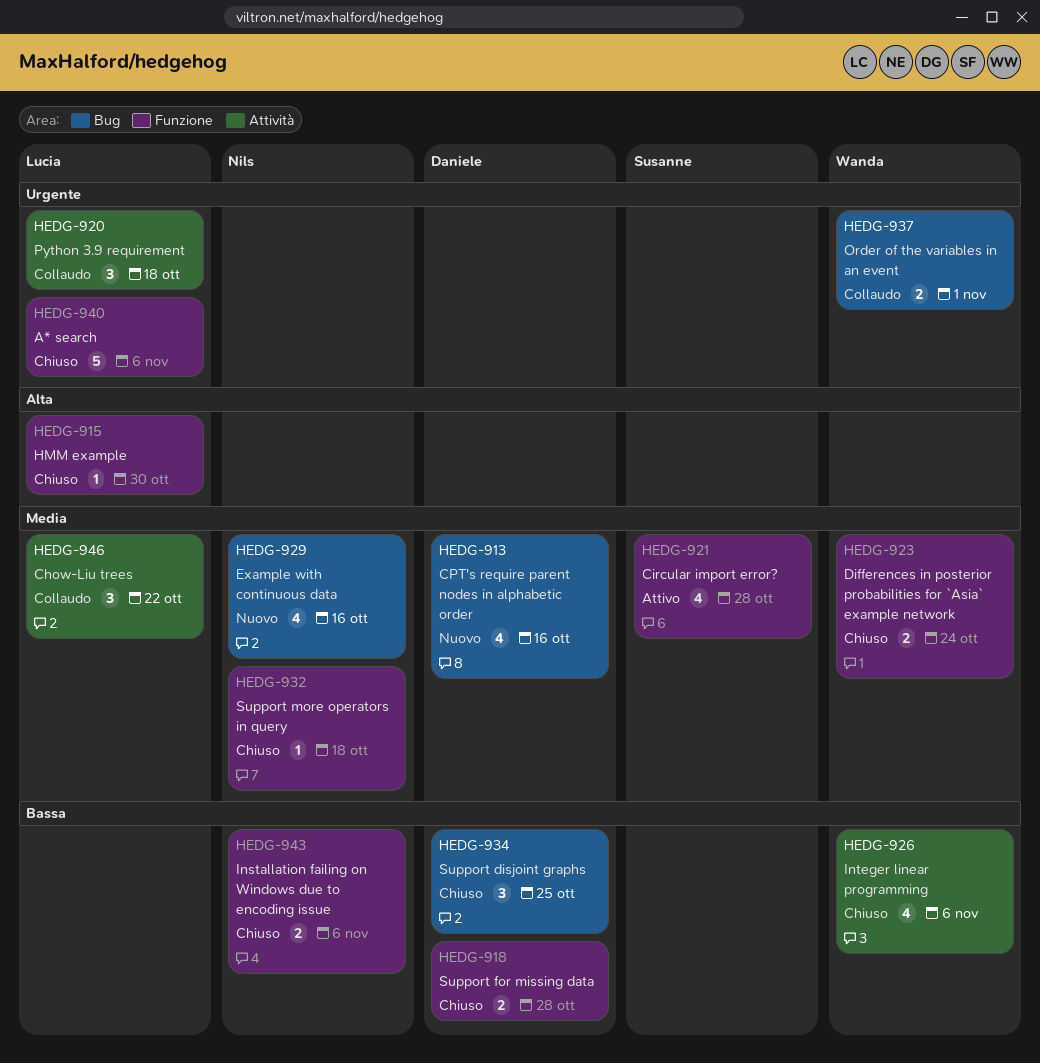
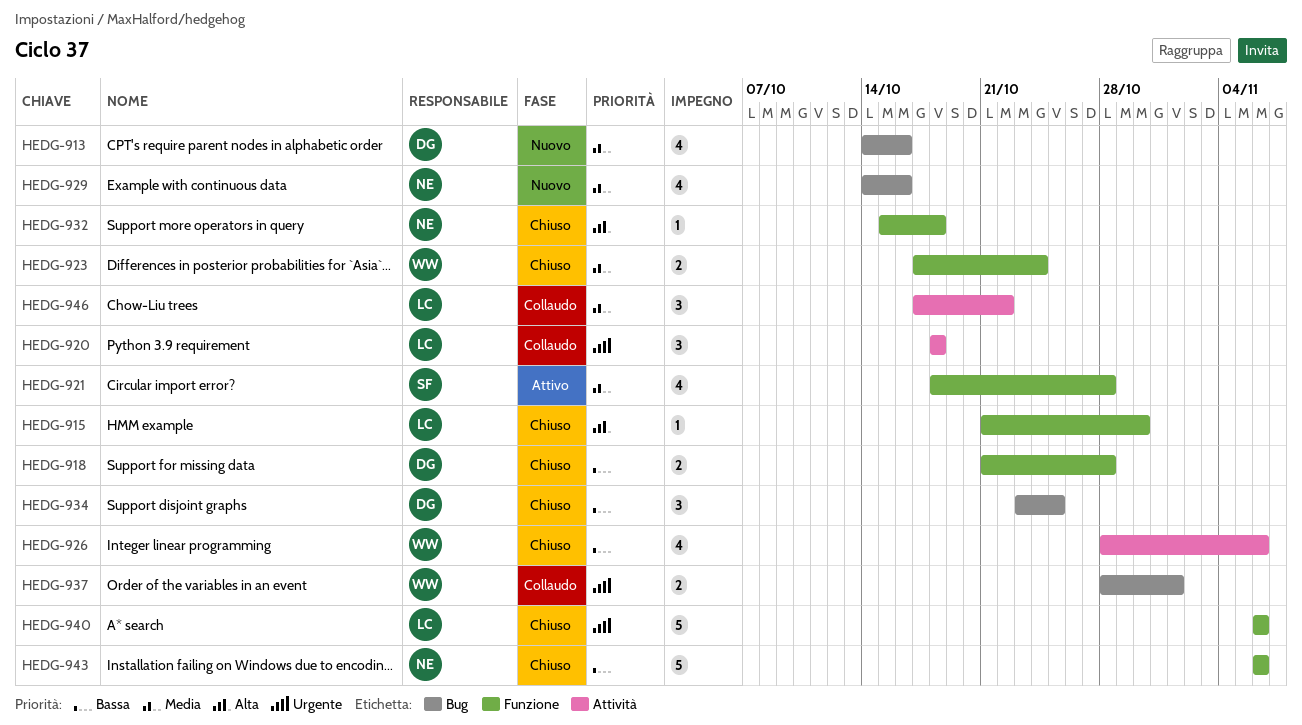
HEDG-932, priority: Media -> Alta
HEDG-943, estimate: 2 -> 5

